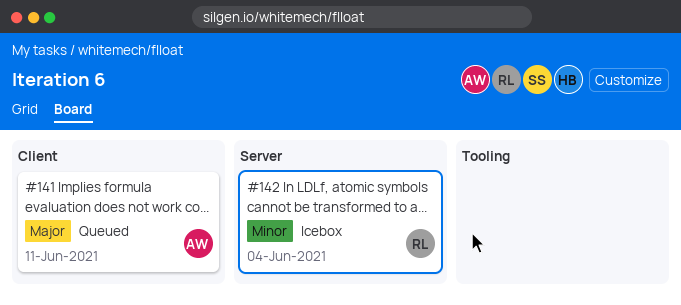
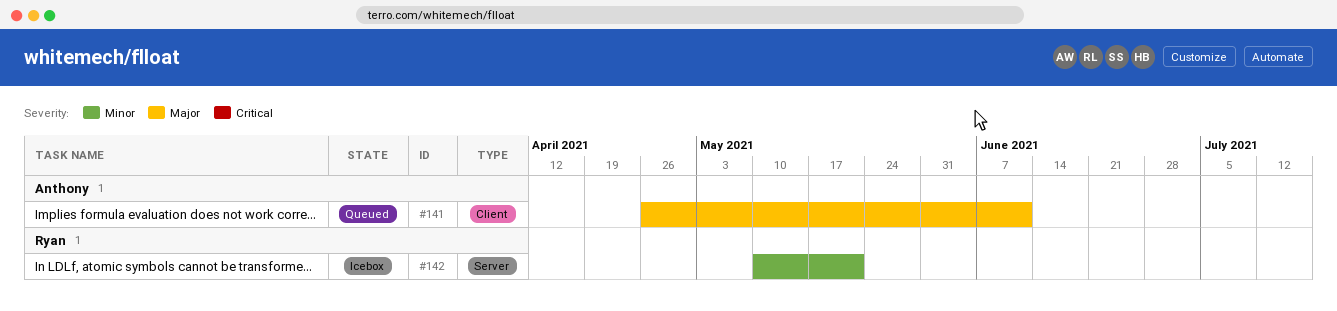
#142, due: Jun 4 -> May 21

